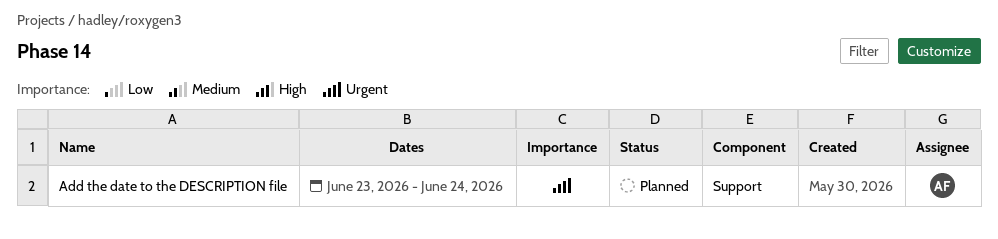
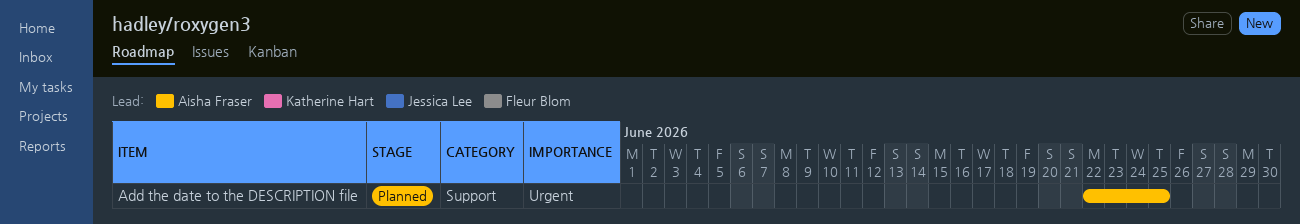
Add the date to the DESCRIPTION file, start: Jun 23 -> Jun 22
Add the date to the DESCRIPTION file, due: Jun 24 -> Jun 25

